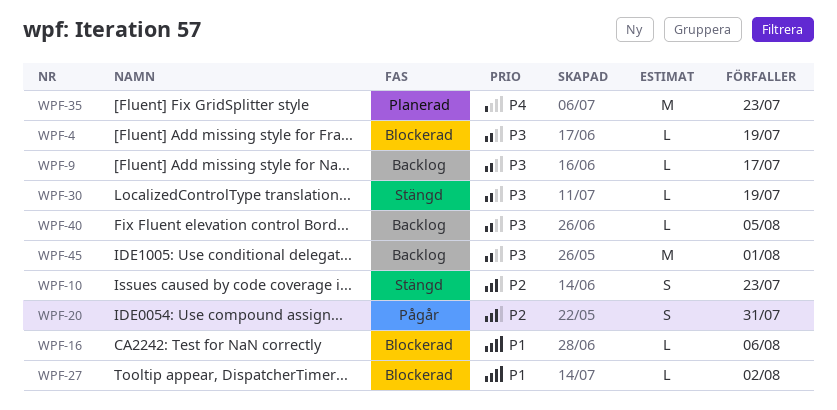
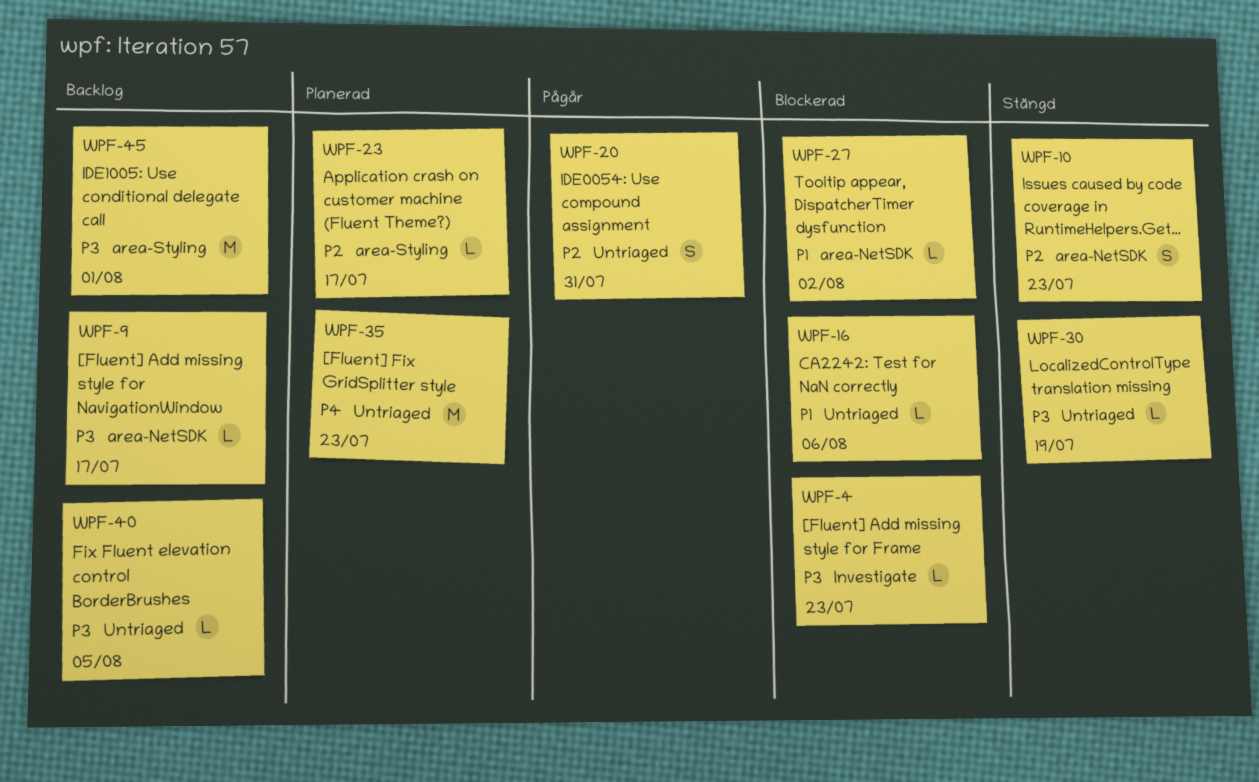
WPF-4, due: Jul 19 -> Jul 23
WPF-23: none -> present

